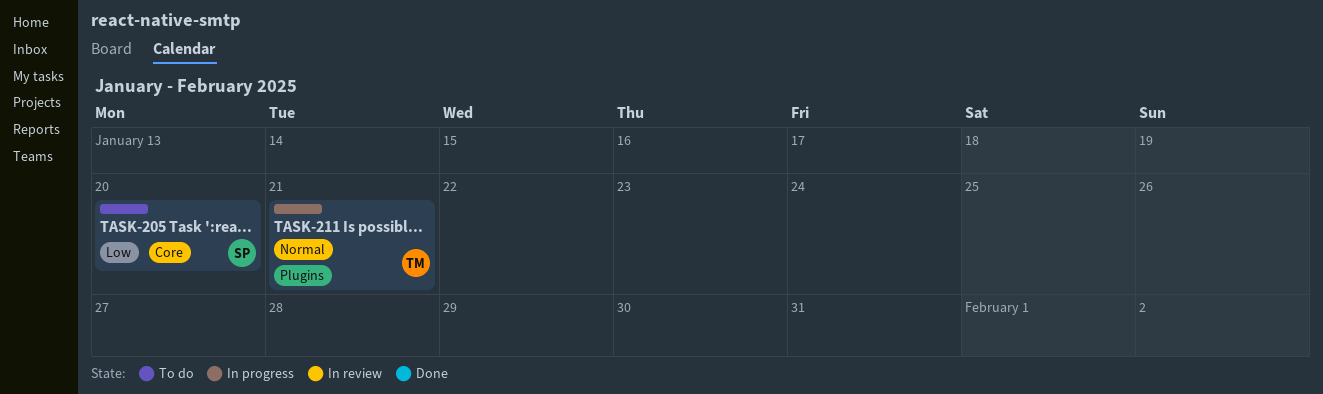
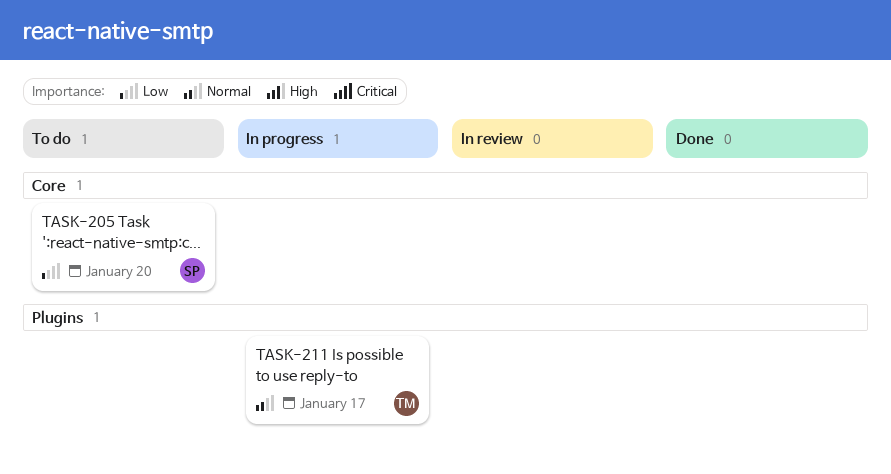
TASK-211, due: Jan 21 -> Jan 17

